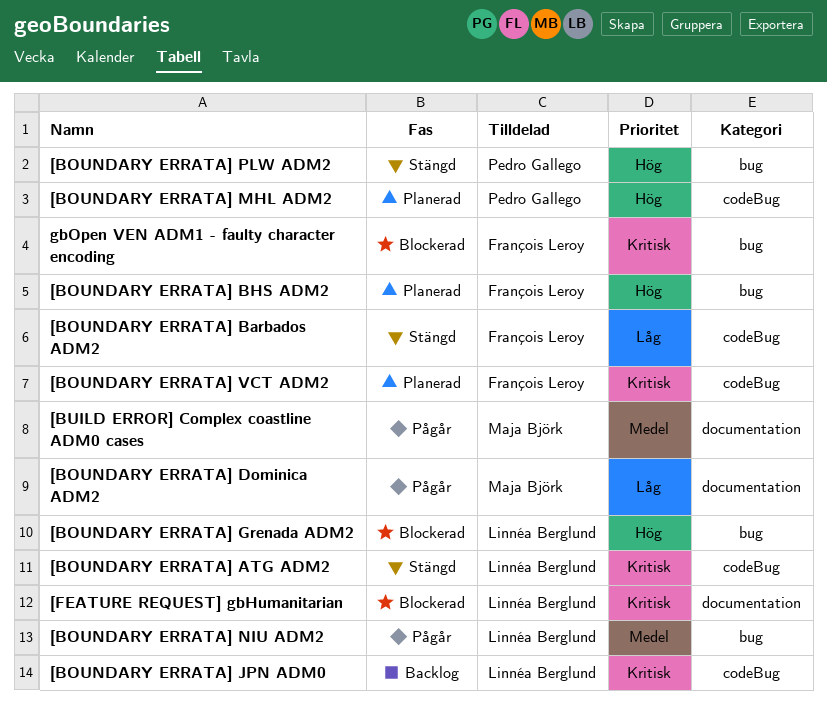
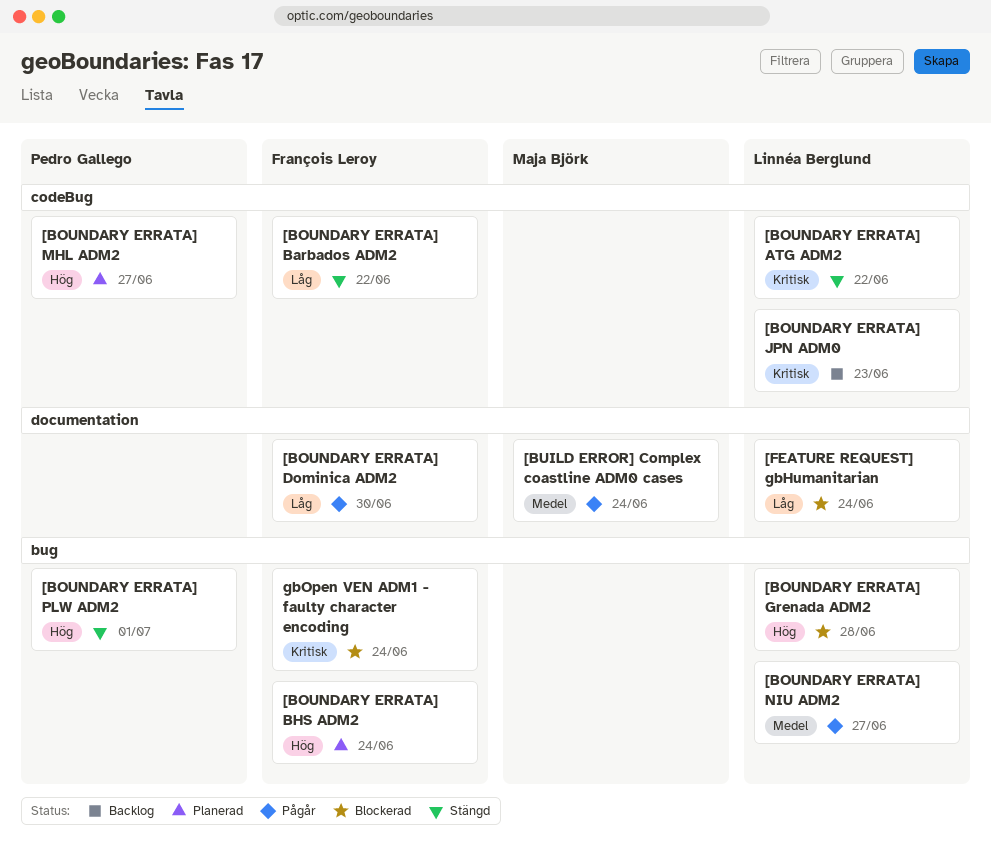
[BOUNDARY ERRATA] Dominica ADM2, owner: Maja Björk -> François Leroy
[BOUNDARY ERRATA] VCT ADM2: present -> none
[FEATURE REQUEST] gbHumanitarian, priority: Kritisk -> Låg

